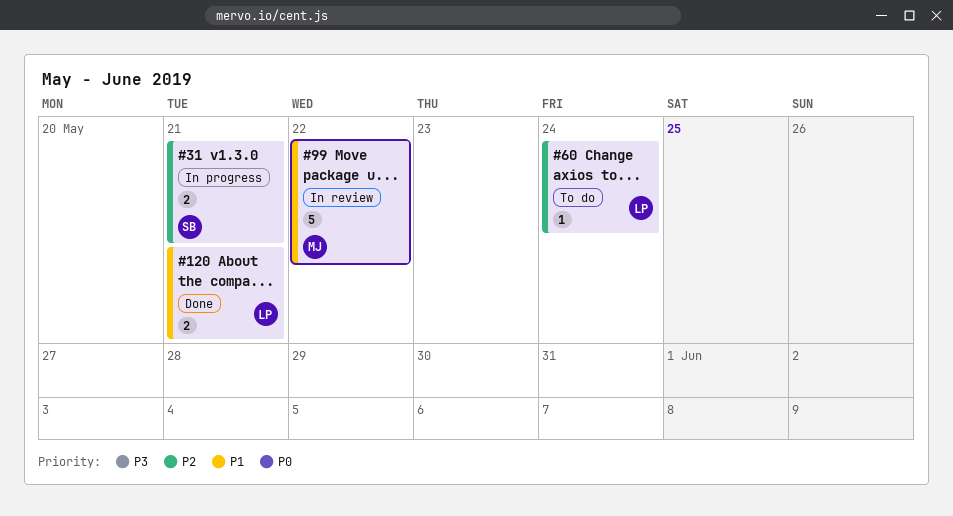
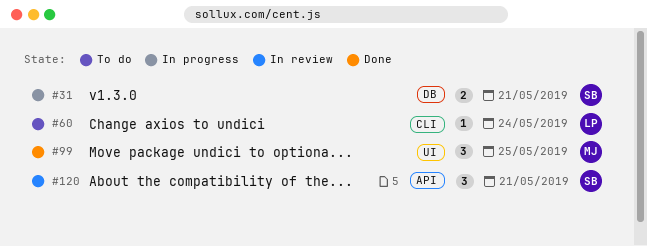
#99, status: In review -> Done
#99, estimate: 5 -> 3
#99, due: May 22 -> May 25
#120, status: Done -> In review
#120, owner: LP -> SB
#120, estimate: 2 -> 3

